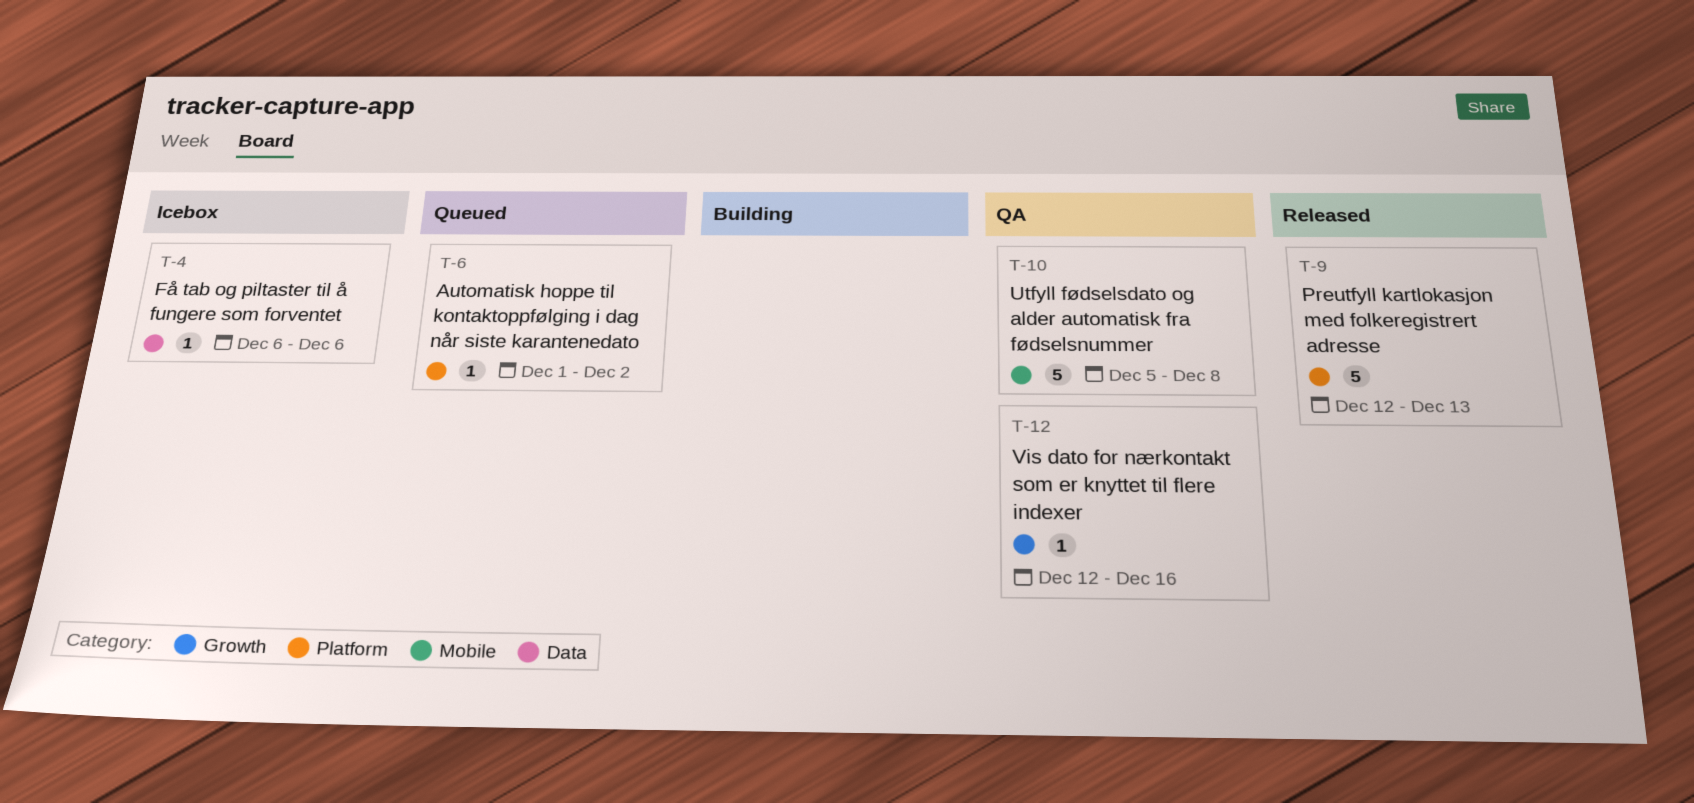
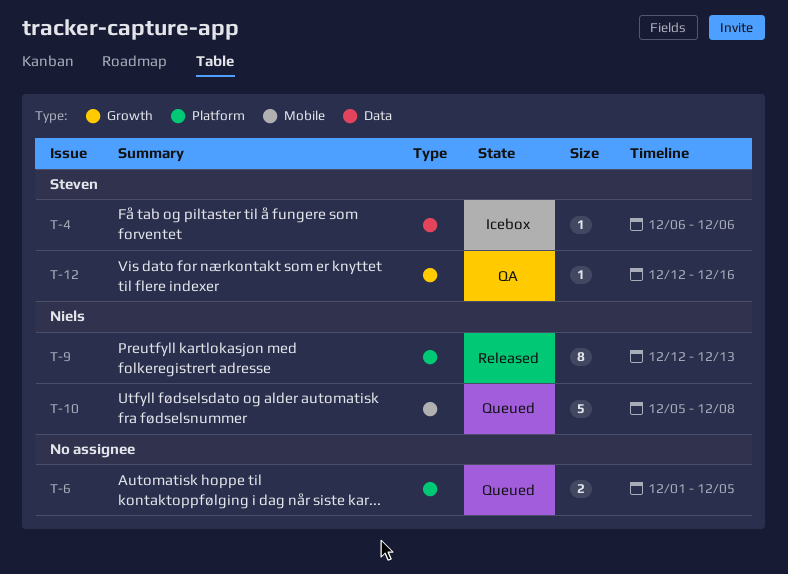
T-6, estimate: 1 -> 2
T-6, due: Dec 2 -> Dec 5
T-9, estimate: 5 -> 8
T-10, status: QA -> Queued

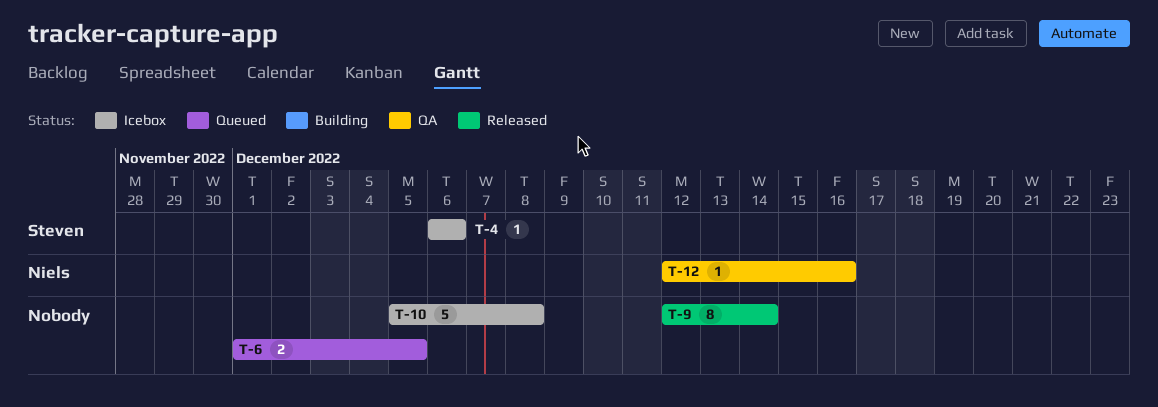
T-9, owner: Niels -> none
T-9, due: Dec 13 -> Dec 14
T-10, status: Queued -> Icebox
T-10, owner: Niels -> none
T-12, owner: Steven -> Niels

